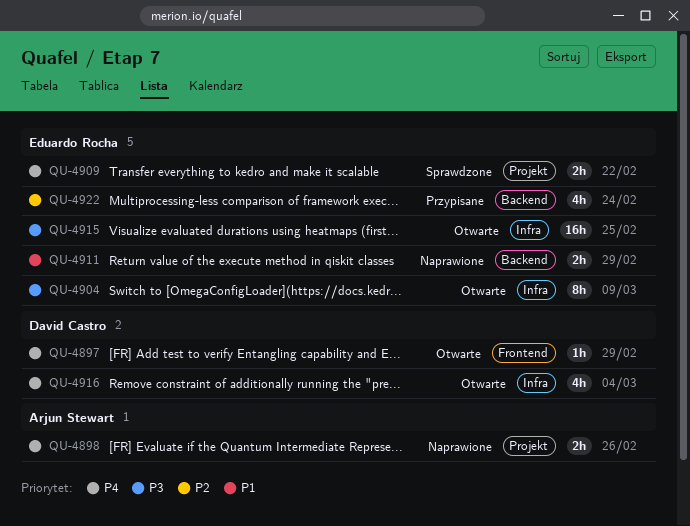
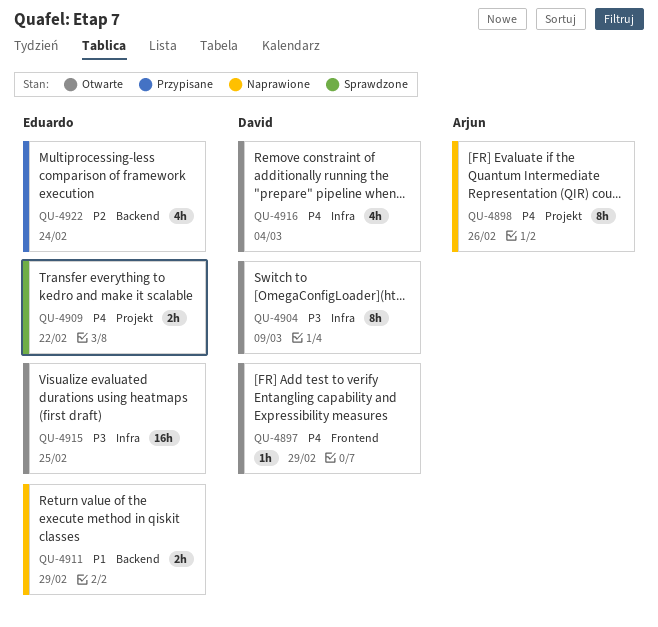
QU-4898, estimate: 2h -> 8h
QU-4904, owner: Eduardo Rocha -> David Castro

